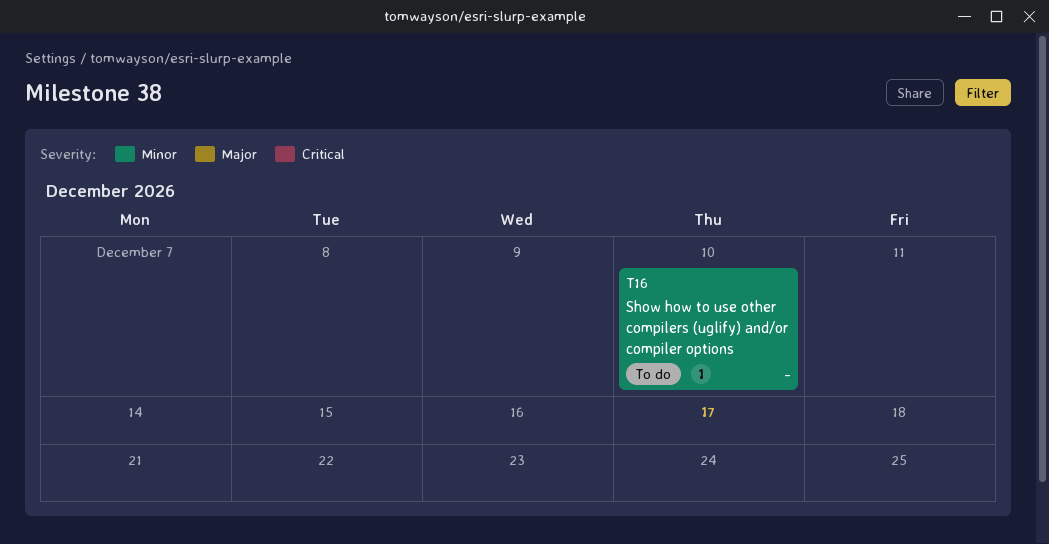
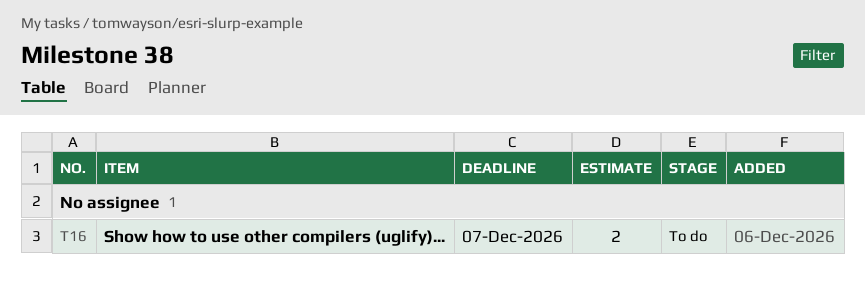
T16, estimate: 1 -> 2
T16, due: Dec 10 -> Dec 7

